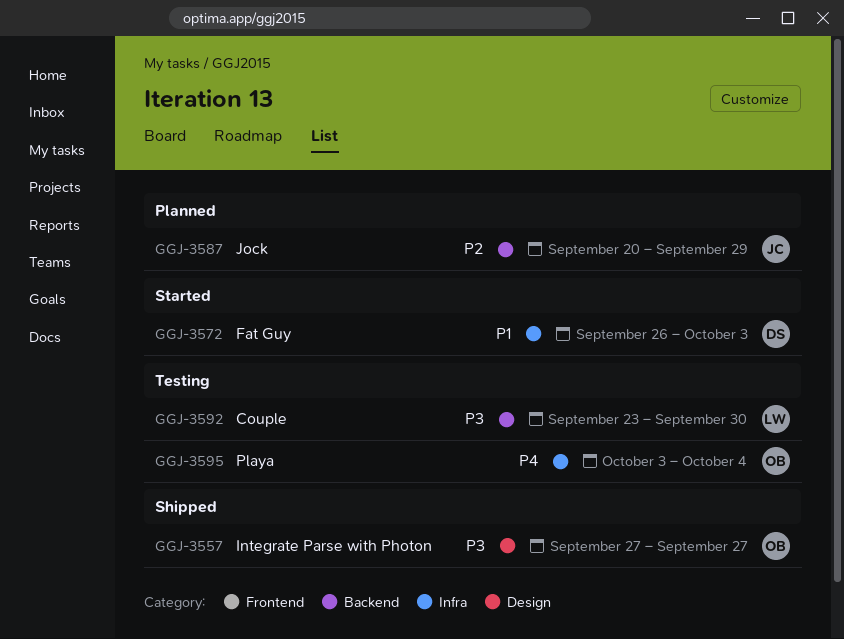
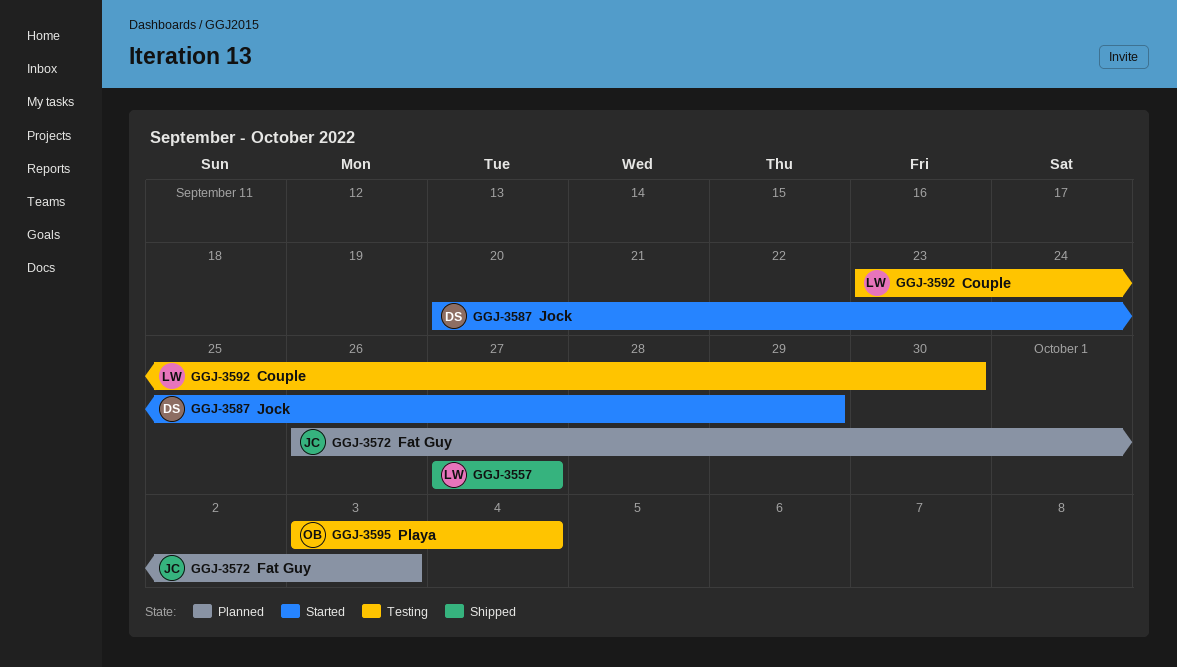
GGJ-3557, owner: OB -> LW
GGJ-3572, status: Started -> Planned
GGJ-3572, owner: DS -> JC
GGJ-3587, status: Planned -> Started
GGJ-3587, owner: JC -> DS

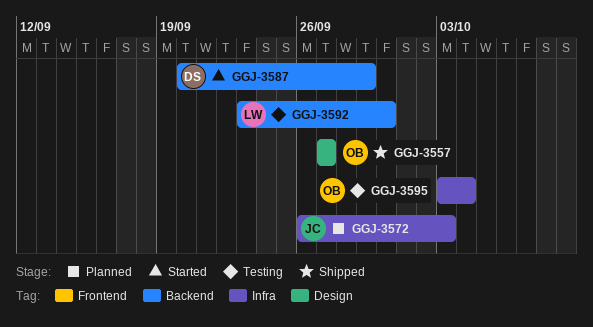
GGJ-3557, owner: LW -> OB

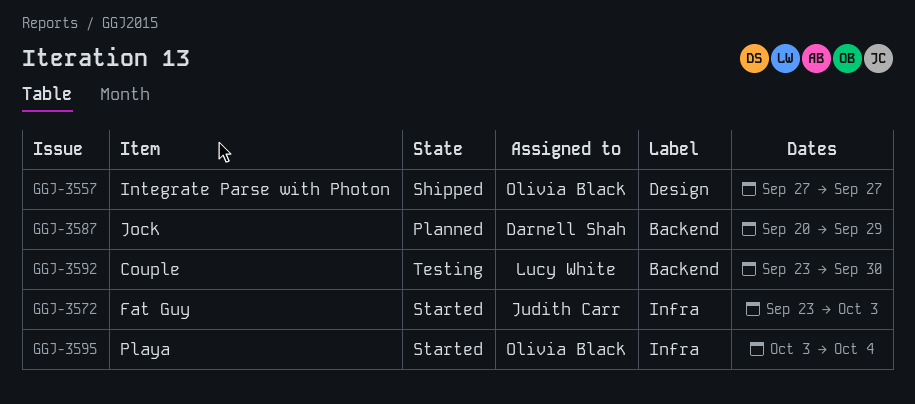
GGJ-3572, status: Planned -> Started
GGJ-3572, start: Sep 26 -> Sep 23
GGJ-3587, status: Started -> Planned
GGJ-3595, status: Testing -> Started

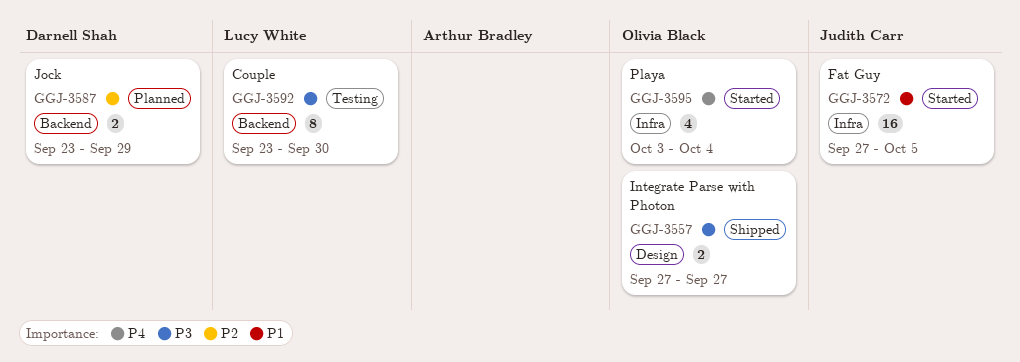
GGJ-3572, start: Sep 23 -> Sep 27
GGJ-3572, due: Oct 3 -> Oct 5
GGJ-3587, start: Sep 20 -> Sep 23

